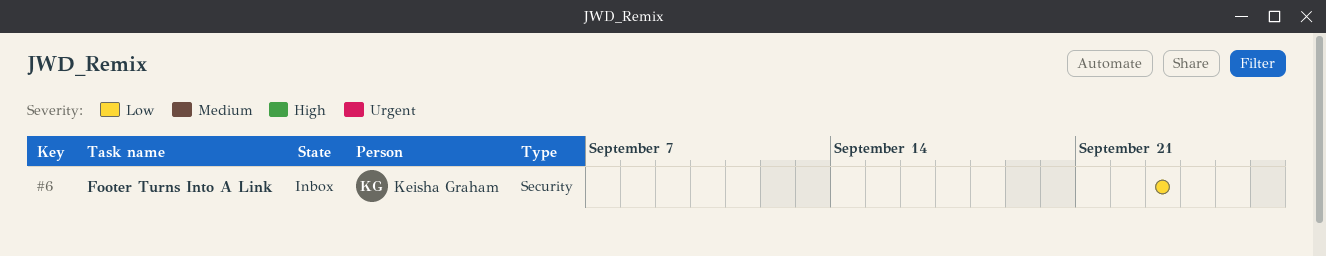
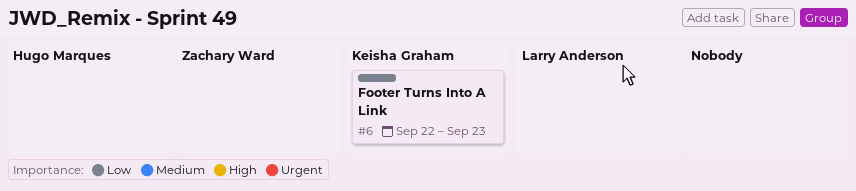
#6, start: Sep 23 -> Sep 22

